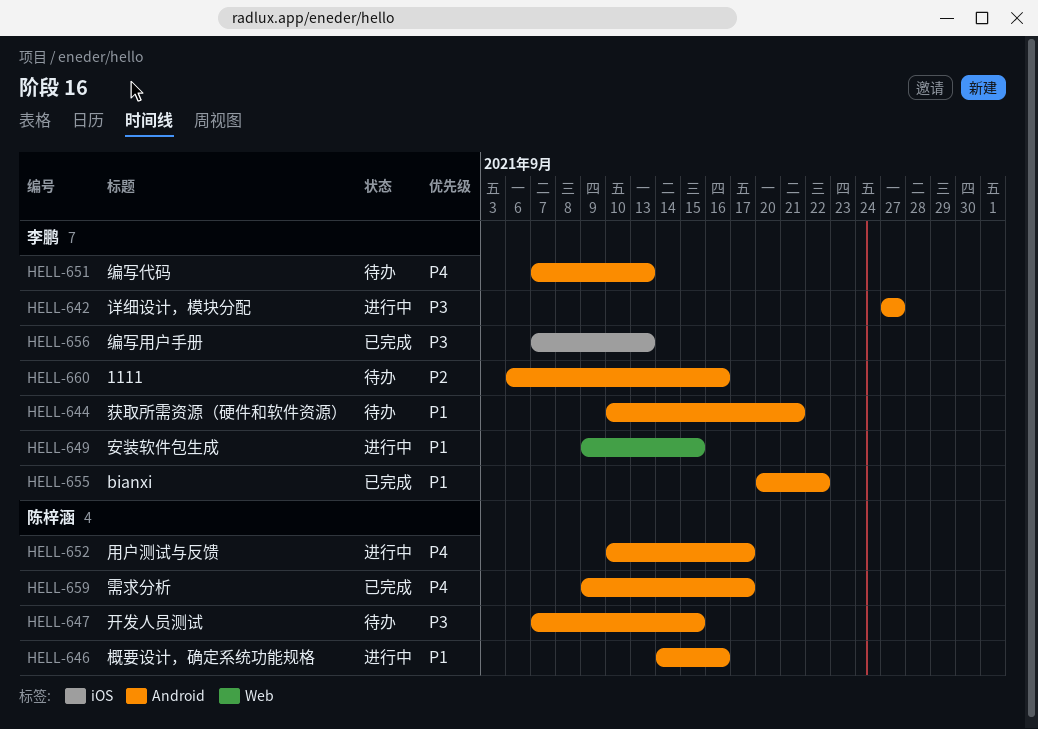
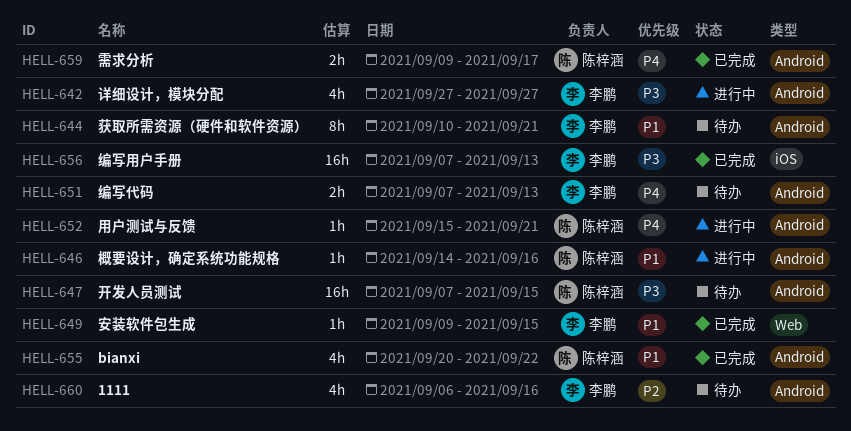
HELL-649, status: 进行中 -> 已完成
HELL-652, start: Sep 10 -> Sep 15
HELL-652, due: Sep 17 -> Sep 21
HELL-655, owner: 李鹏 -> 陈梓涵

